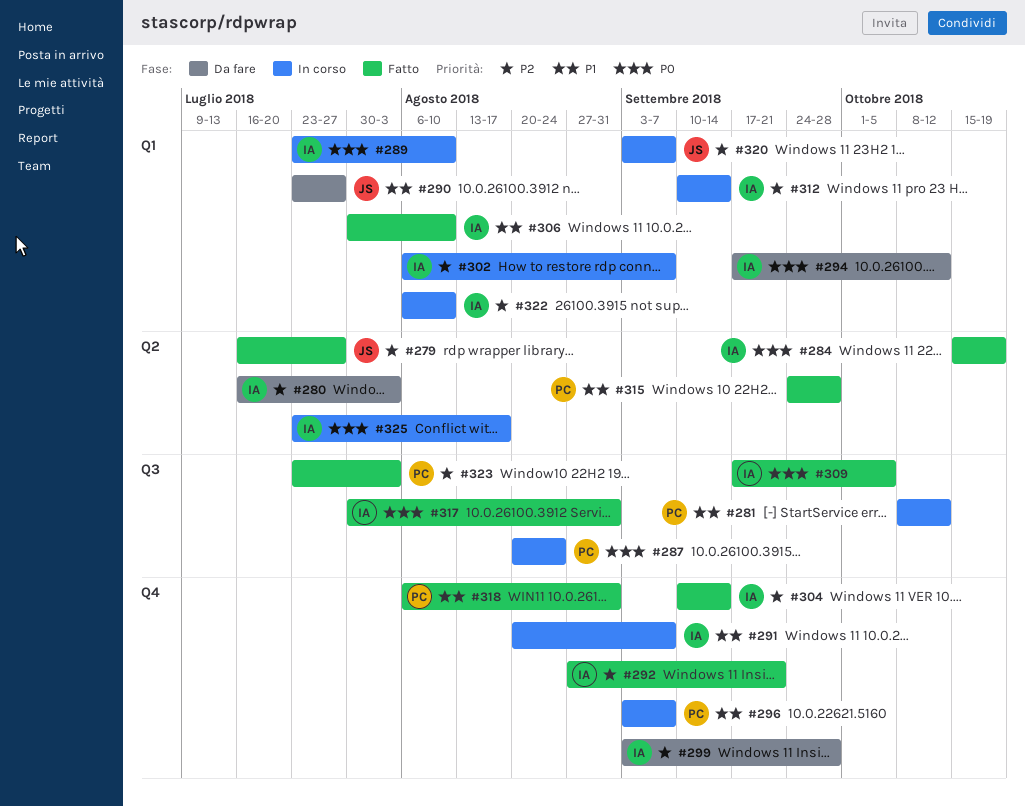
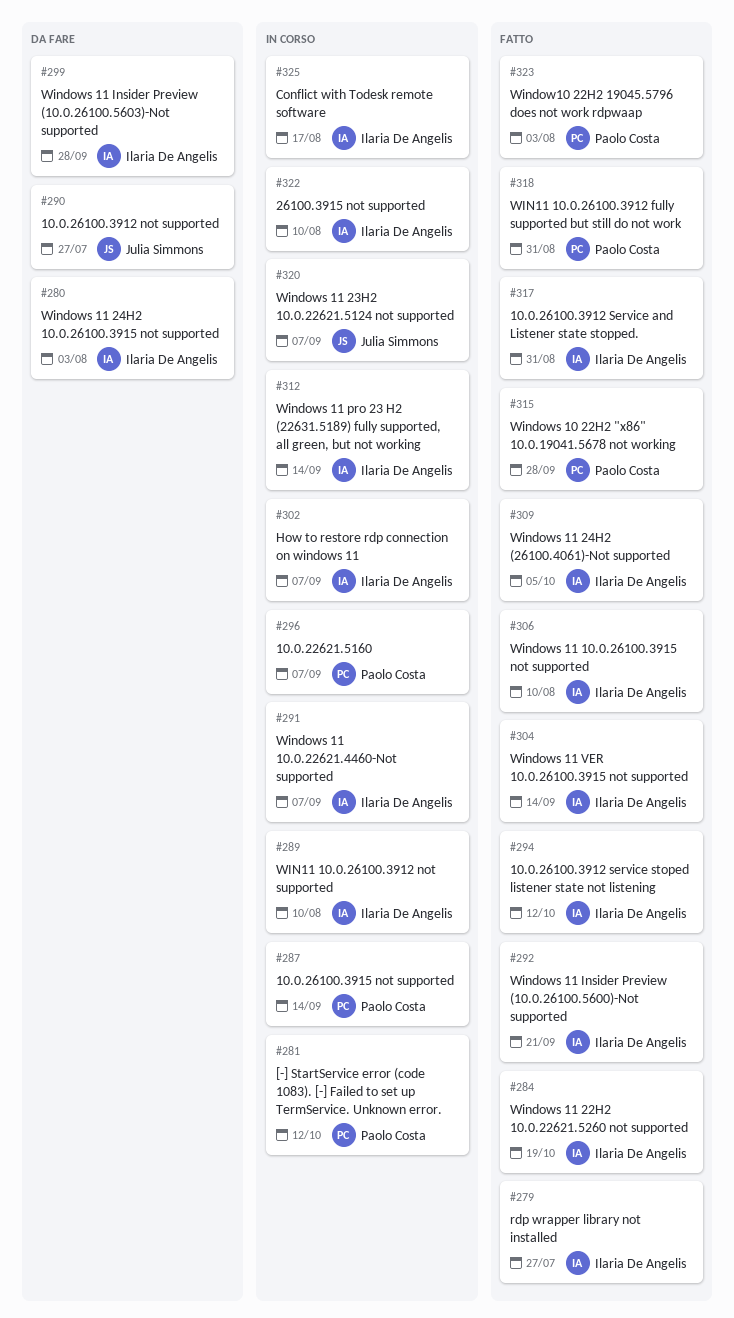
#279, owner: Julia Simmons -> Ilaria De Angelis
#287, due: Aug 24 -> Sep 14
#294, status: Da fare -> Fatto

